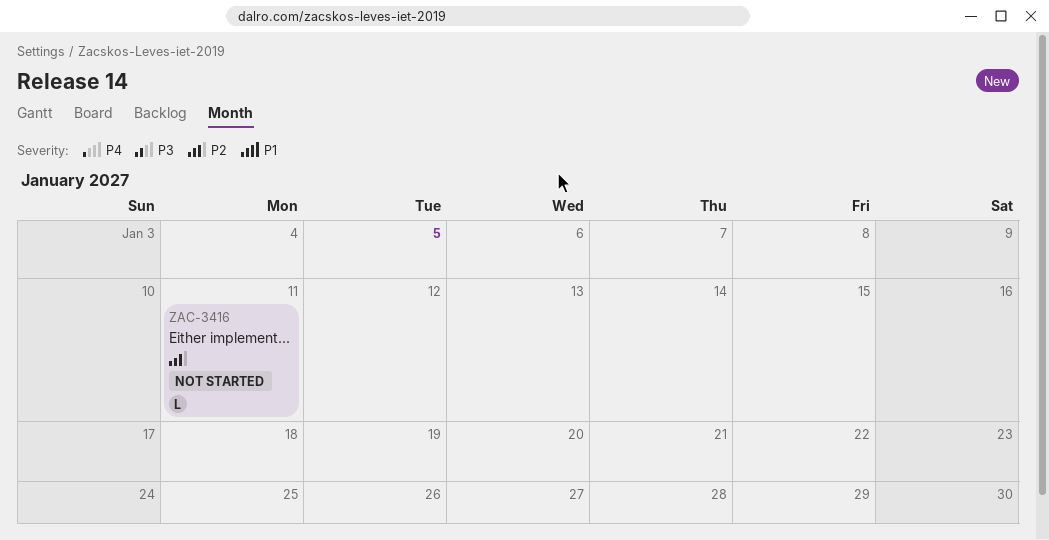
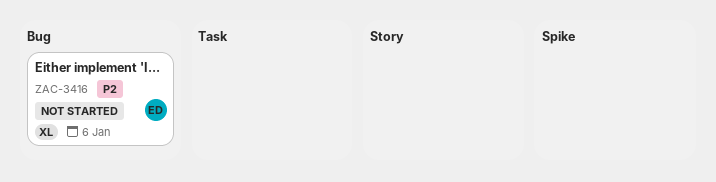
ZAC-3416, estimate: L -> XL
ZAC-3416, due: Jan 11 -> Jan 6

